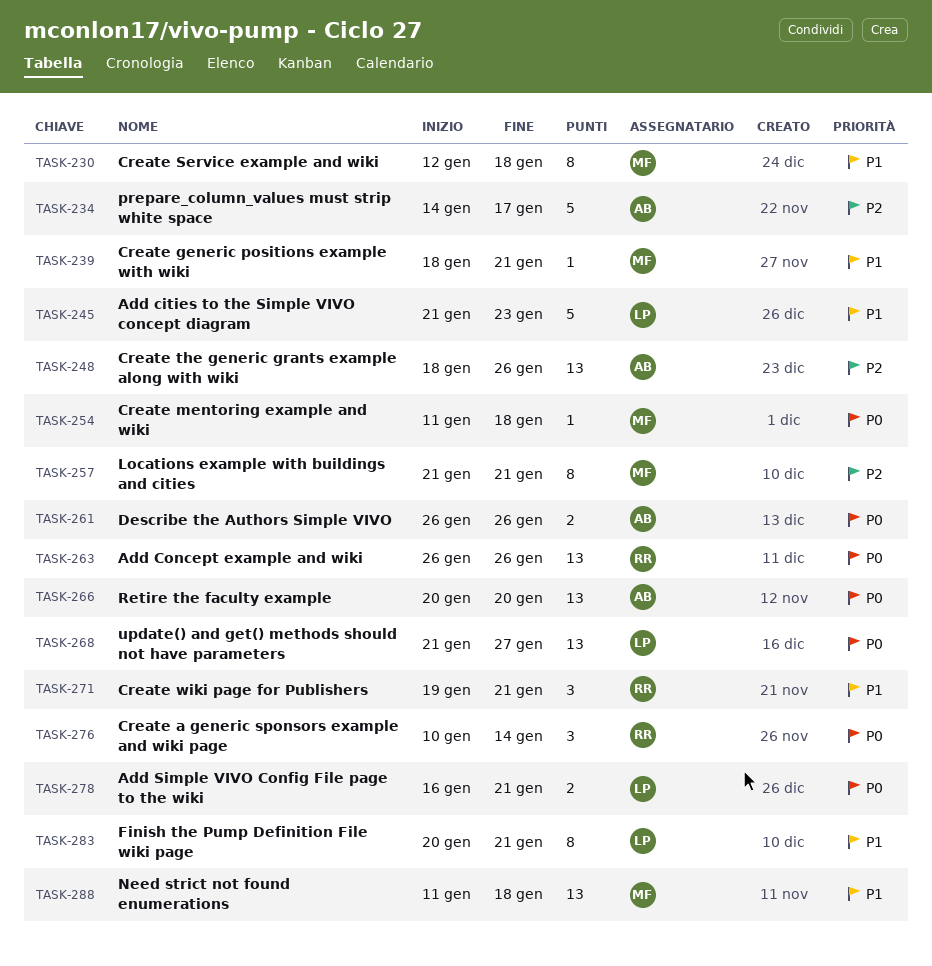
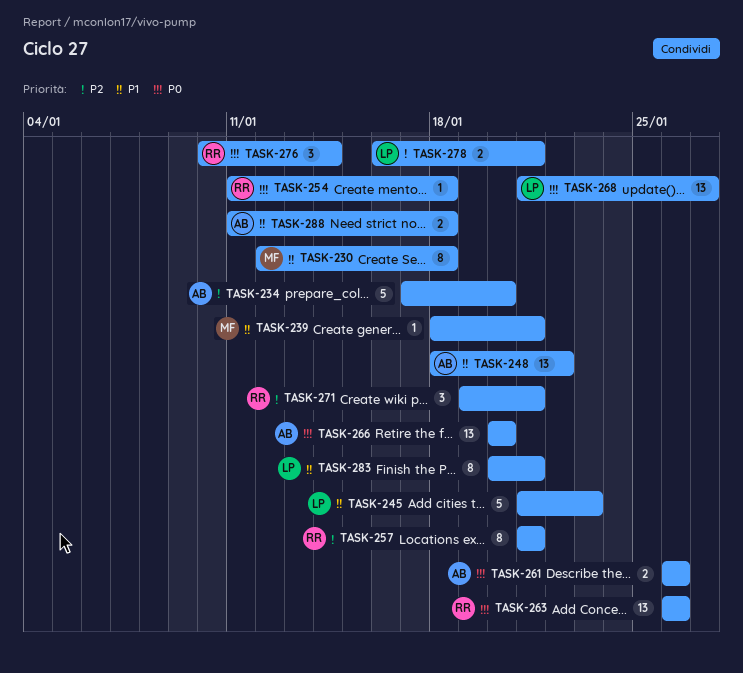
TASK-234, start: Jan 14 -> Jan 17
TASK-234, due: Jan 17 -> Jan 20
TASK-248, priority: P2 -> P1
TASK-248, due: Jan 26 -> Jan 22
TASK-254, owner: MF -> RR
TASK-257, owner: MF -> RR
TASK-271, priority: P1 -> P2
TASK-278, priority: P0 -> P2
TASK-288, owner: MF -> AB
TASK-288, estimate: 13 -> 2

